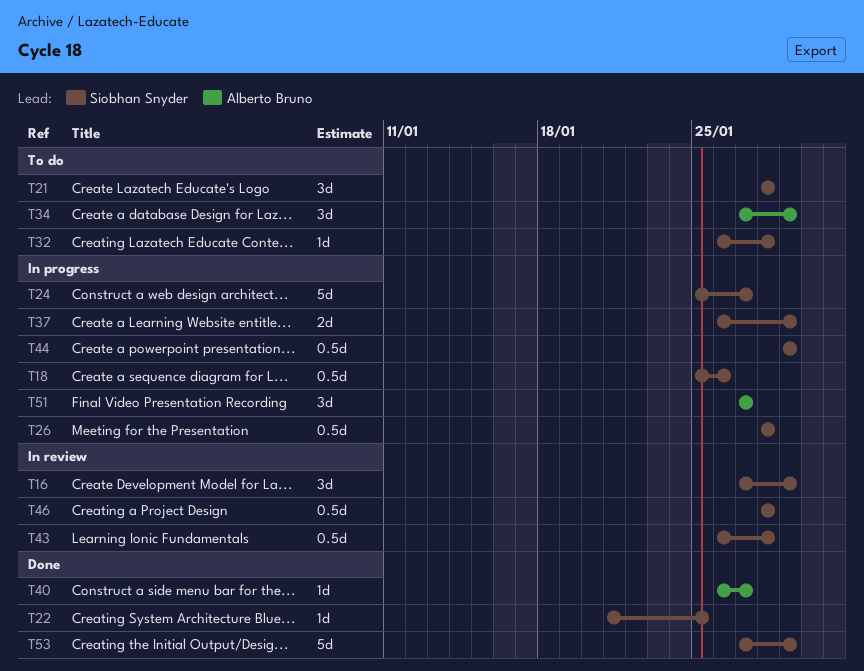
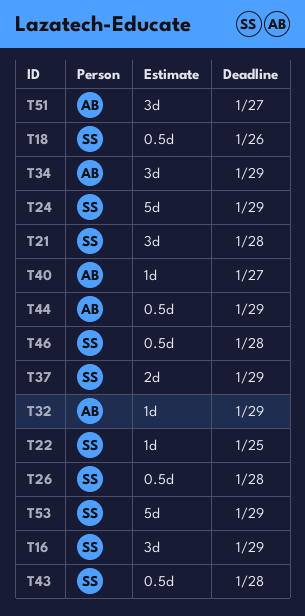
T24, due: Jan 27 -> Jan 29
T32, owner: Siobhan Snyder -> Alberto Bruno
T32, due: Jan 28 -> Jan 29
T44, owner: Siobhan Snyder -> Alberto Bruno

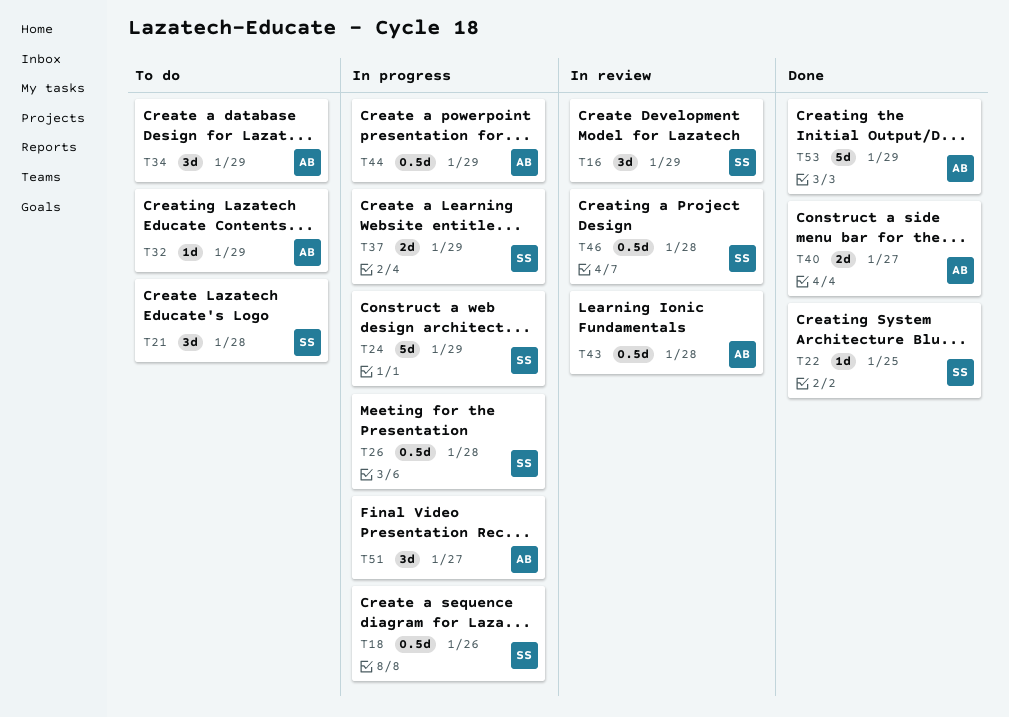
T40, estimate: 1d -> 2d
T43, owner: SS -> AB
T53, owner: SS -> AB

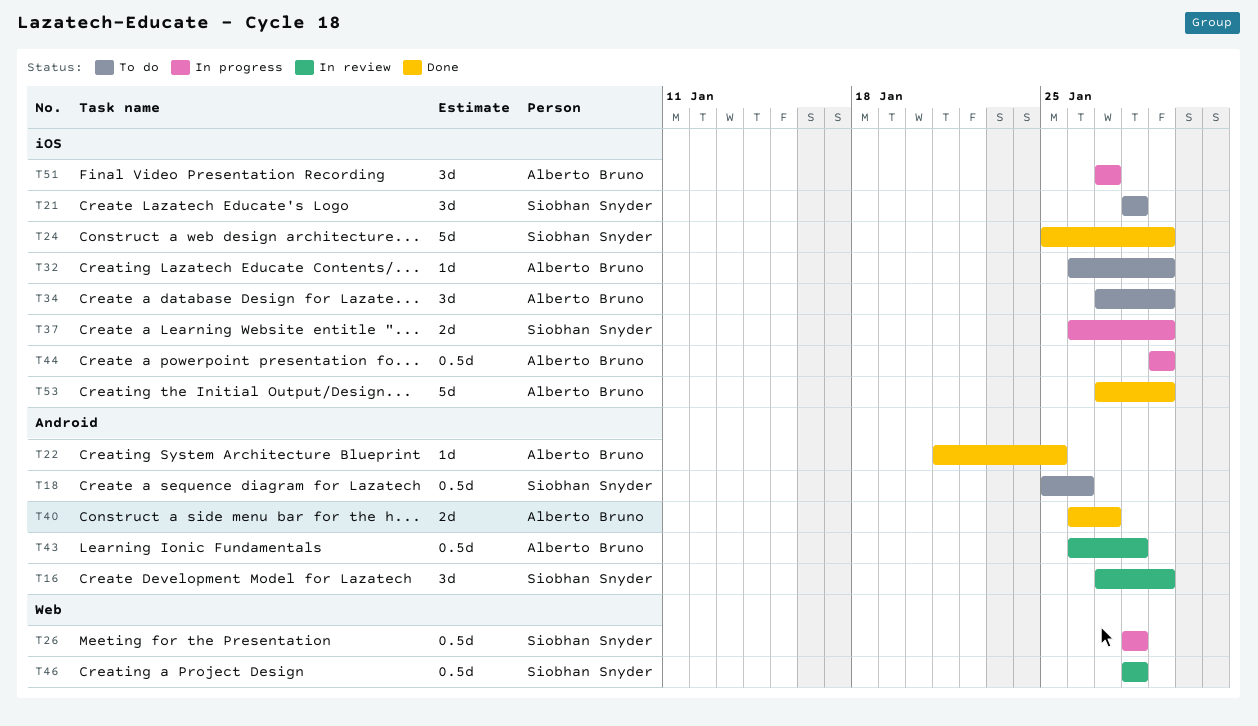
T18, status: In progress -> To do
T22, owner: Siobhan Snyder -> Alberto Bruno
T24, status: In progress -> Done

